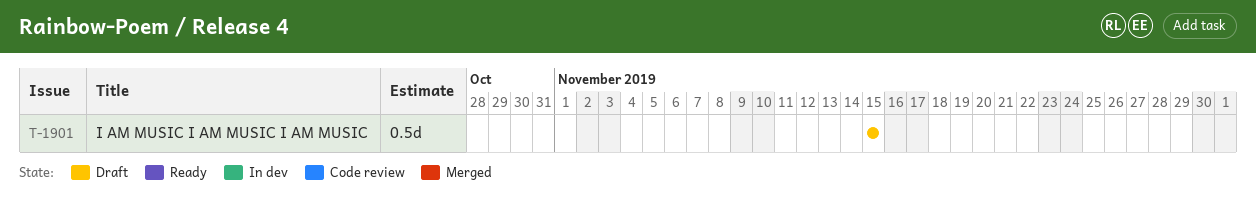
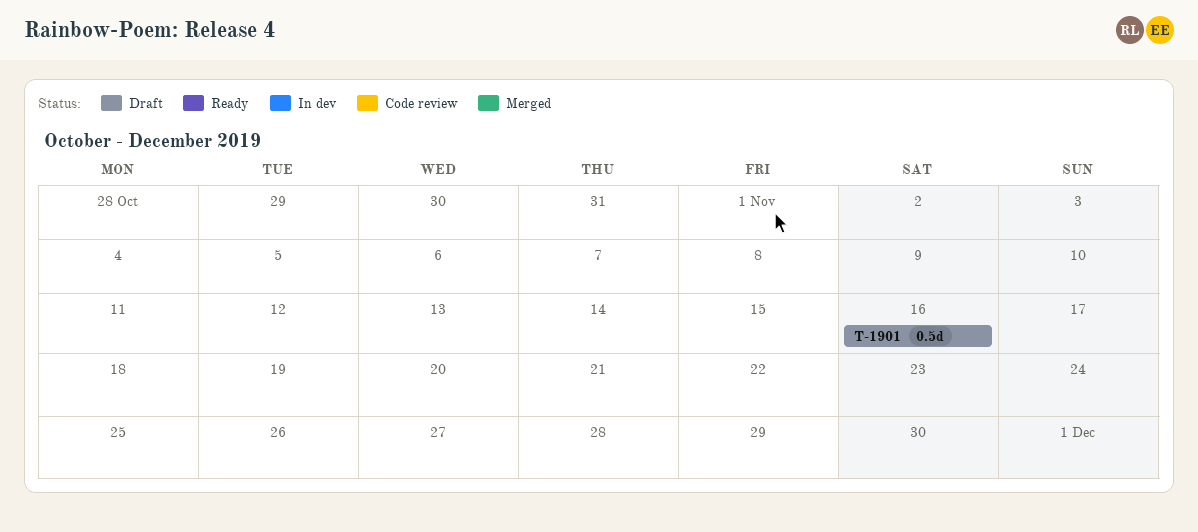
T-1901, start: Nov 15 -> Nov 16
T-1901, due: Nov 15 -> Nov 16

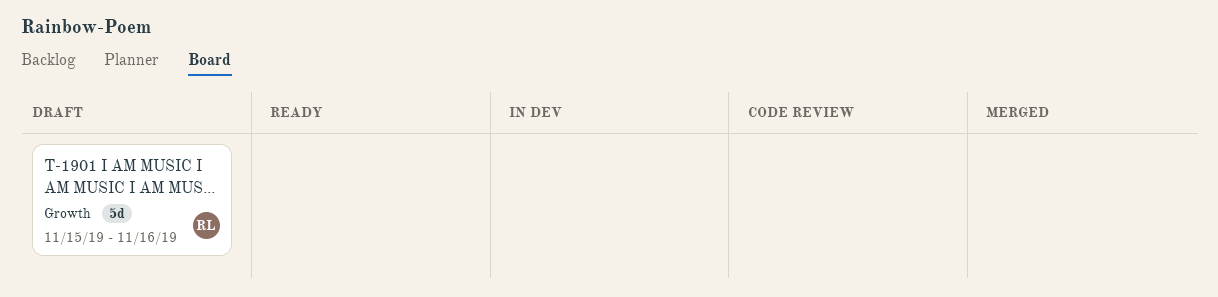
T-1901, estimate: 0.5d -> 5d
T-1901, start: Nov 16 -> Nov 15

